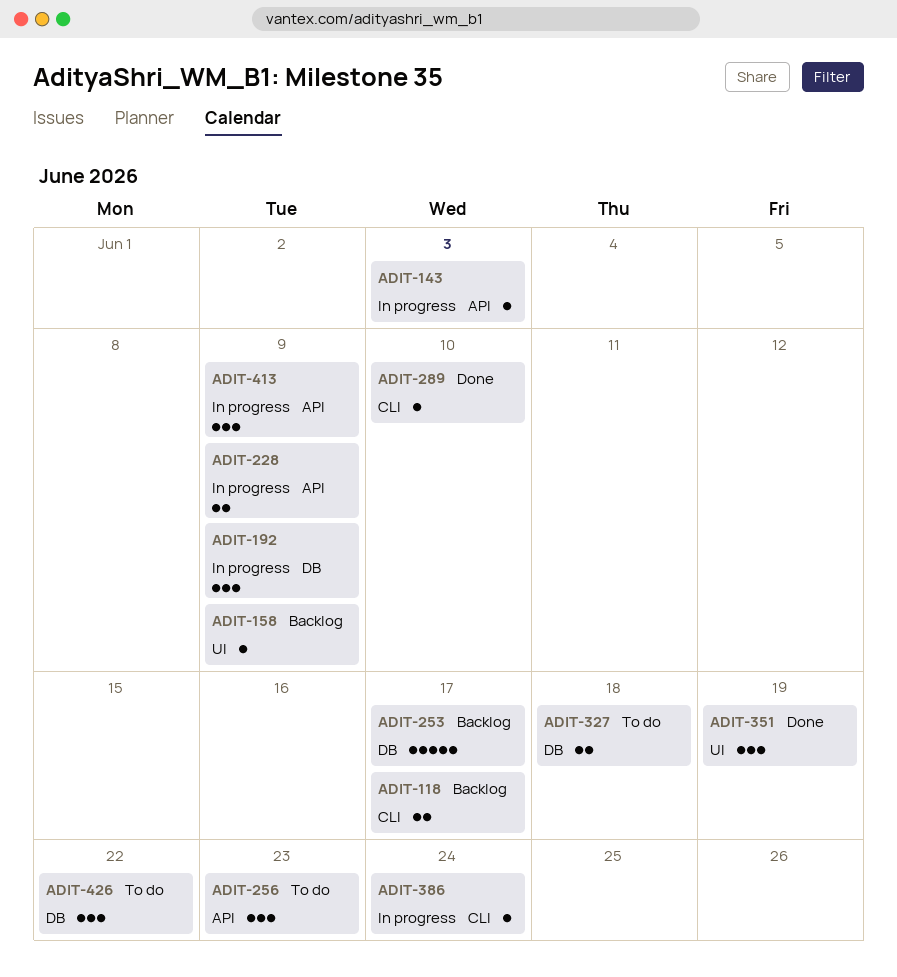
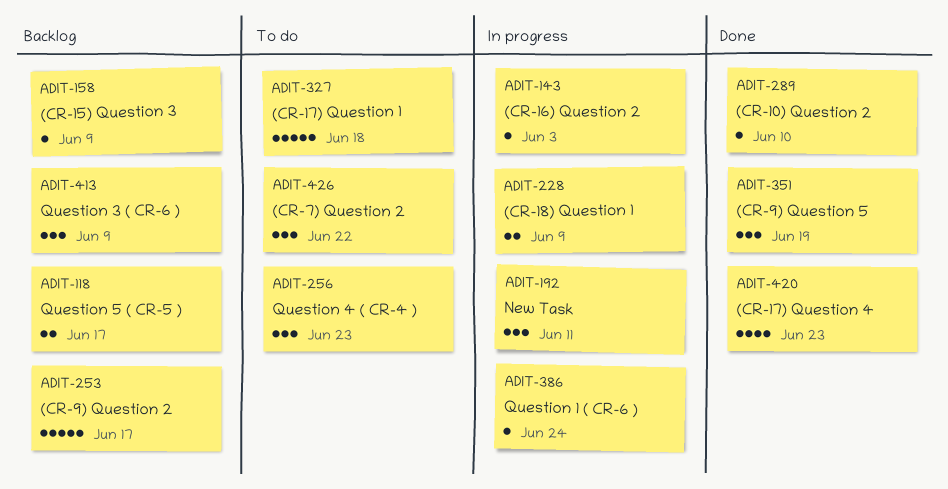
ADIT-192, due: Jun 9 -> Jun 11
ADIT-327, estimate: 2 -> 5
ADIT-413, status: In progress -> Backlog
ADIT-420: none -> present

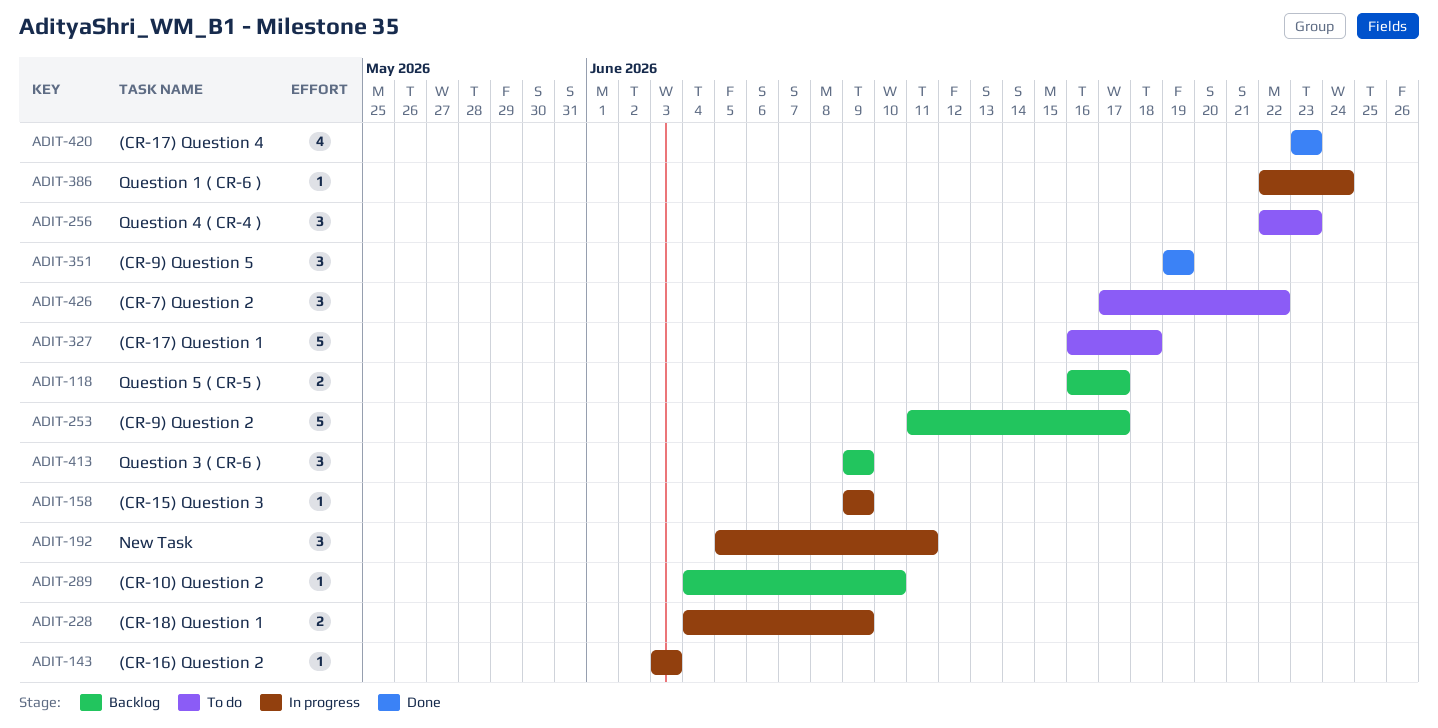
ADIT-158, status: Backlog -> In progress
ADIT-289, status: Done -> Backlog

